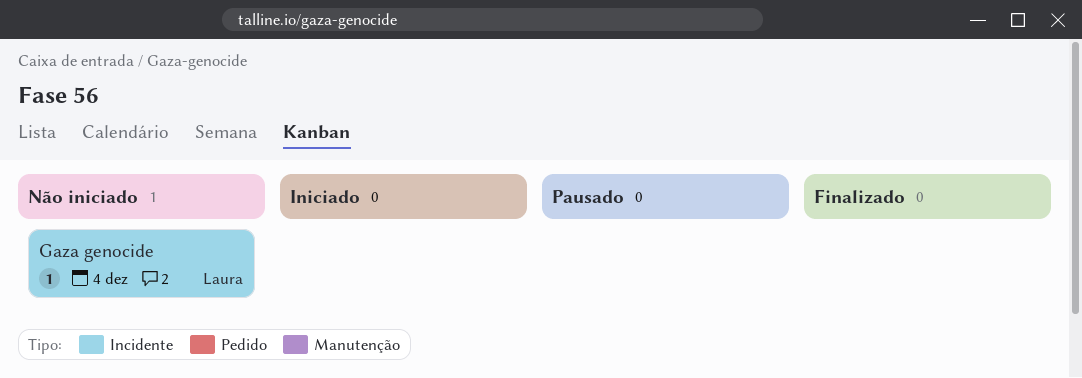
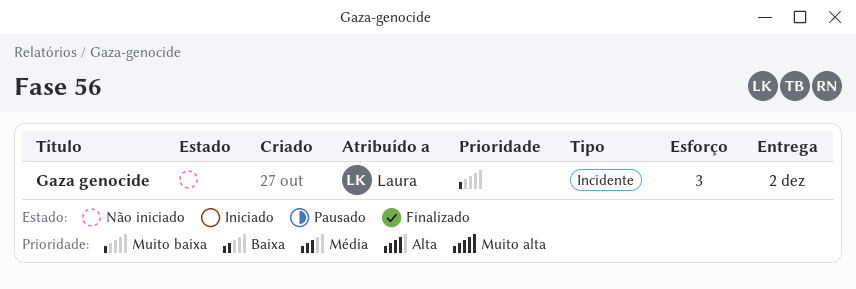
Gaza genocide, estimate: 1 -> 3
Gaza genocide, due: Dec 4 -> Dec 2

